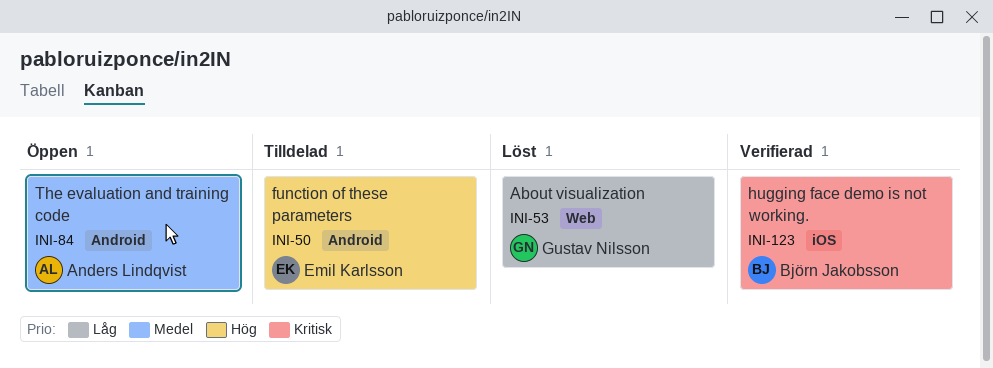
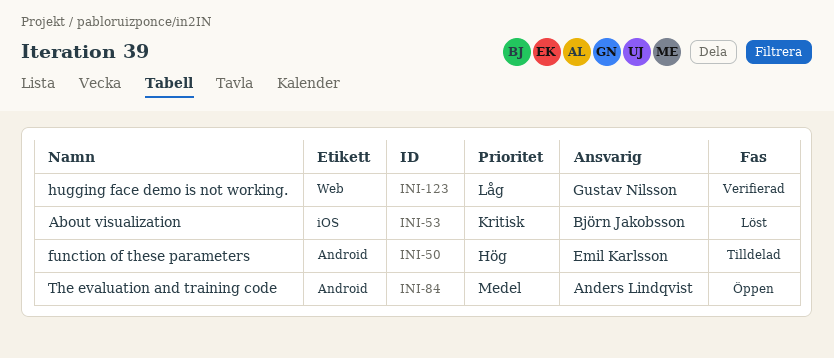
INI-53, owner: Gustav Nilsson -> Björn Jakobsson
INI-53, priority: Låg -> Kritisk
INI-53, label: Web -> iOS
INI-123, owner: Björn Jakobsson -> Gustav Nilsson
INI-123, priority: Kritisk -> Låg
INI-123, label: iOS -> Web

